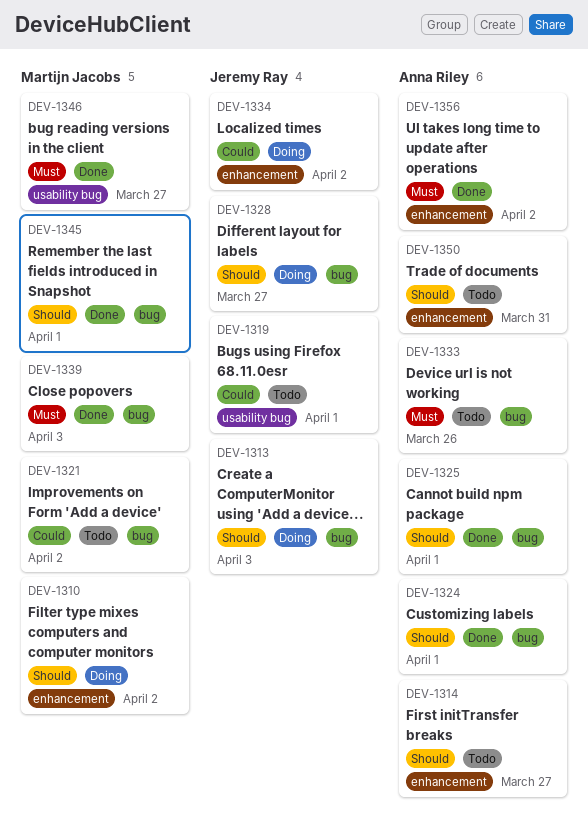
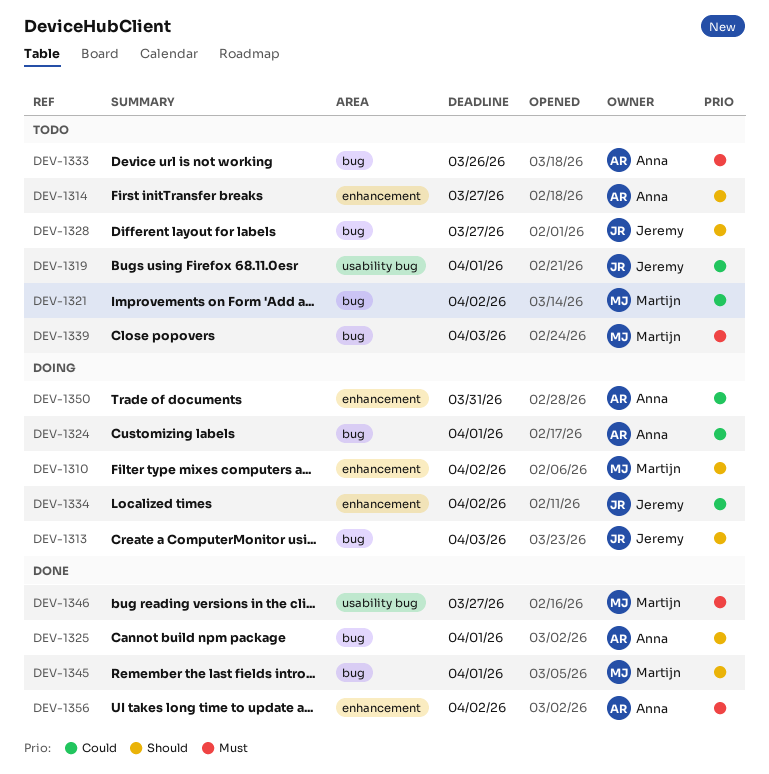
DEV-1324, status: Done -> Doing
DEV-1324, priority: Should -> Could
DEV-1328, status: Doing -> Todo
DEV-1339, status: Done -> Todo
DEV-1350, status: Todo -> Doing
DEV-1350, priority: Should -> Could

